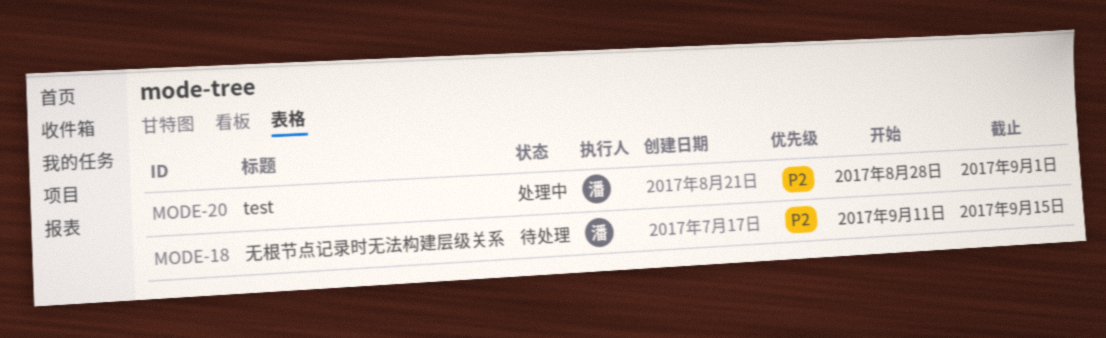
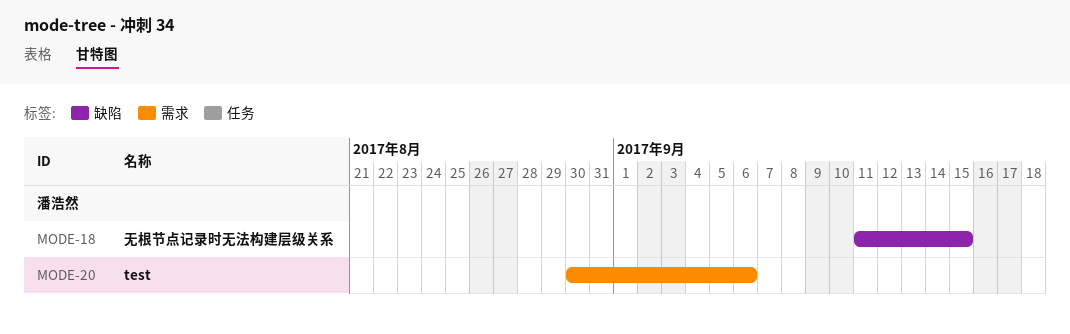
MODE-20, start: Aug 28 -> Aug 30
MODE-20, due: Sep 1 -> Sep 6

